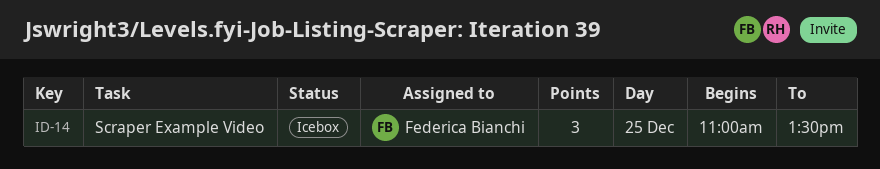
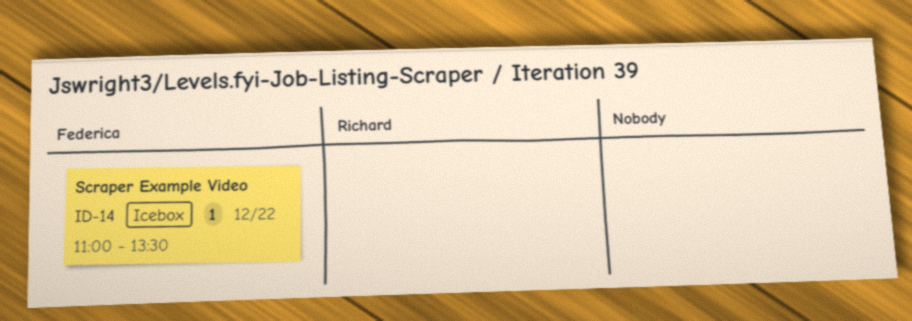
ID-14, estimate: 3 -> 1
ID-14, day: Dec 25 -> Dec 22

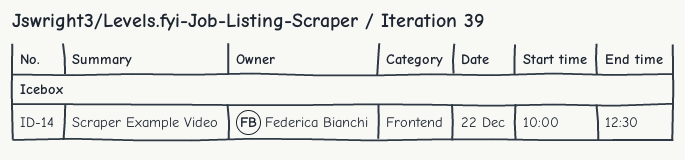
ID-14, begins: 11:00 -> 10:00
ID-14, ends: 13:30 -> 12:30

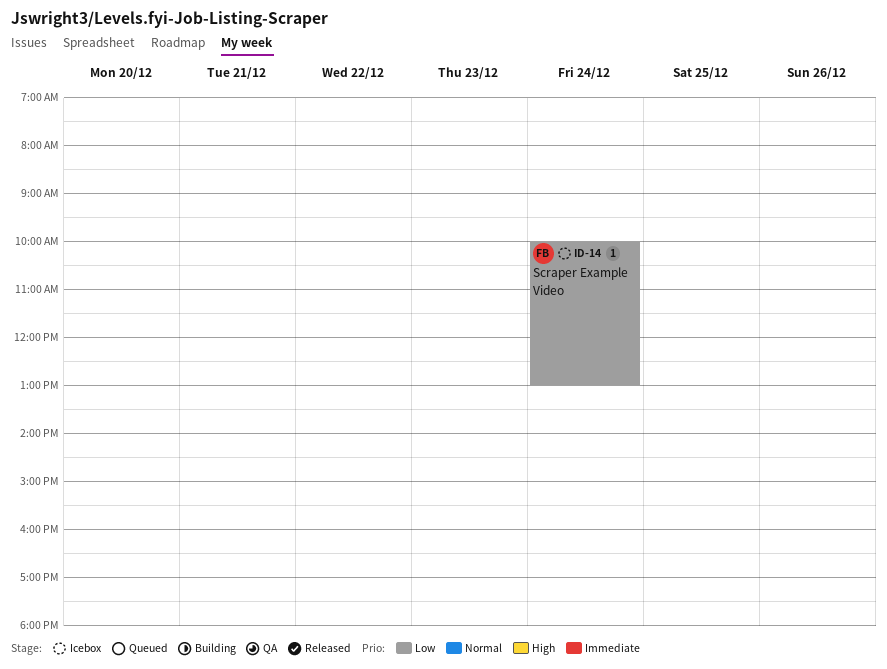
ID-14, day: Dec 22 -> Dec 24
ID-14, ends: 12:30 -> 13:00

